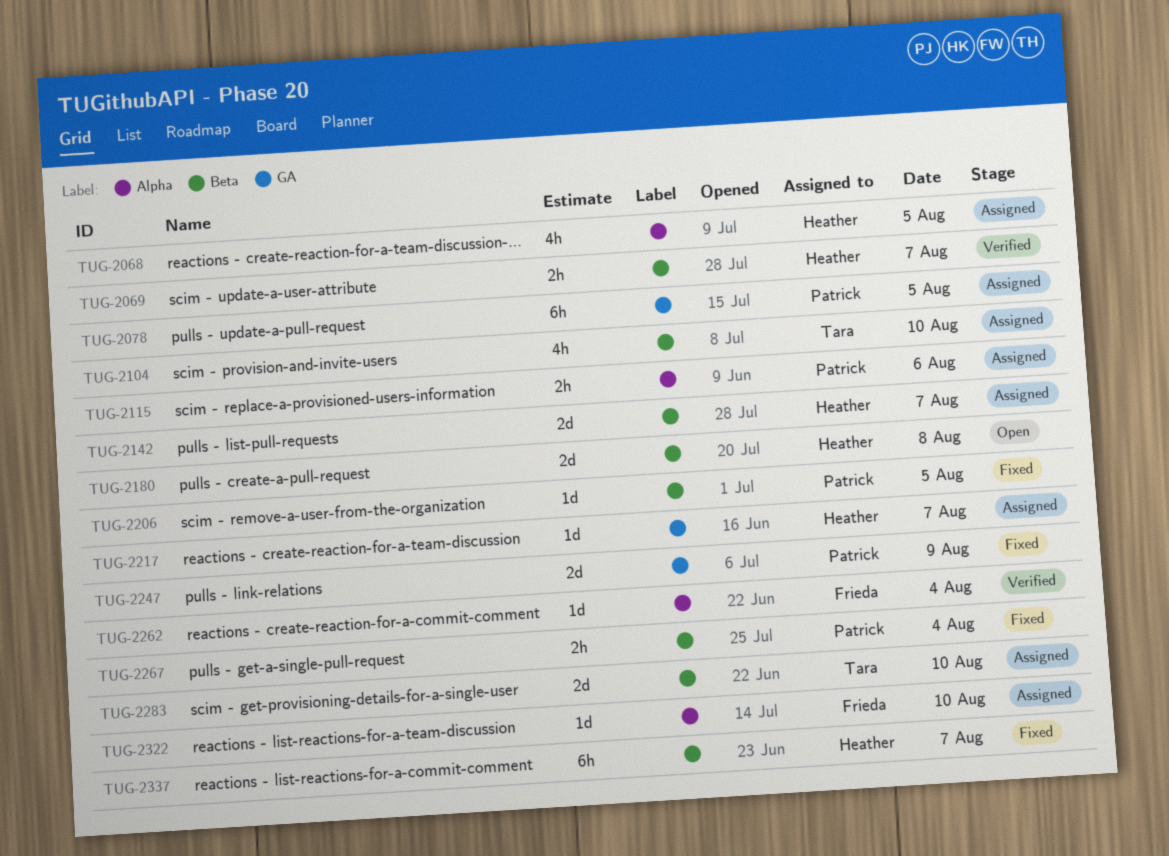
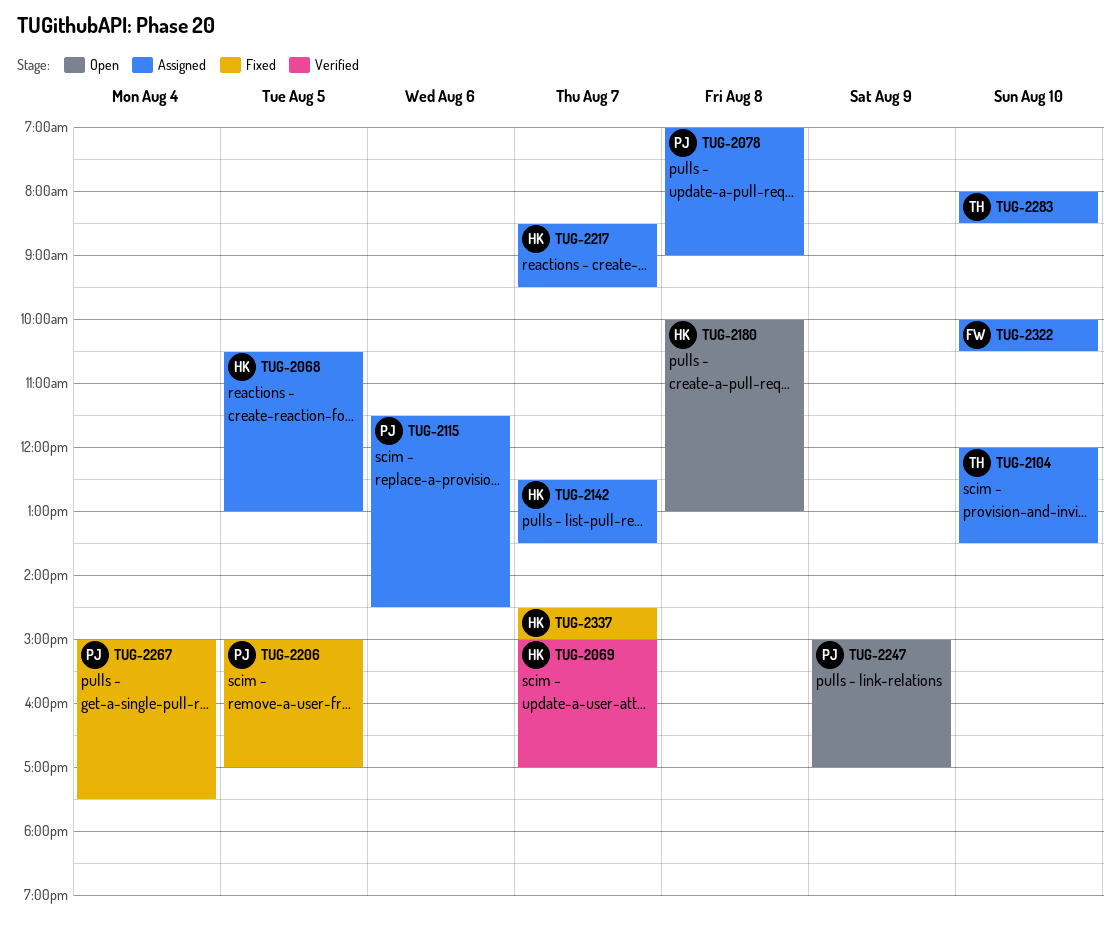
TUG-2078, day: Aug 5 -> Aug 8
TUG-2247, status: Fixed -> Open
TUG-2262: present -> none

